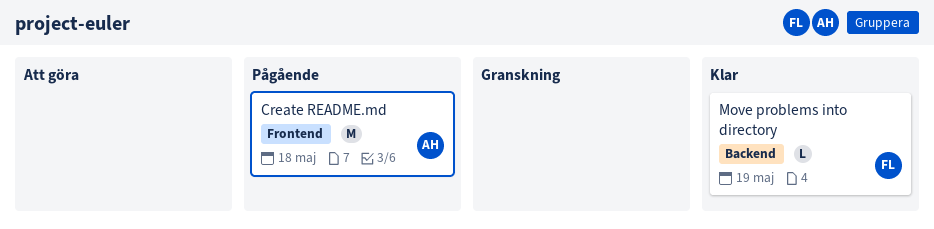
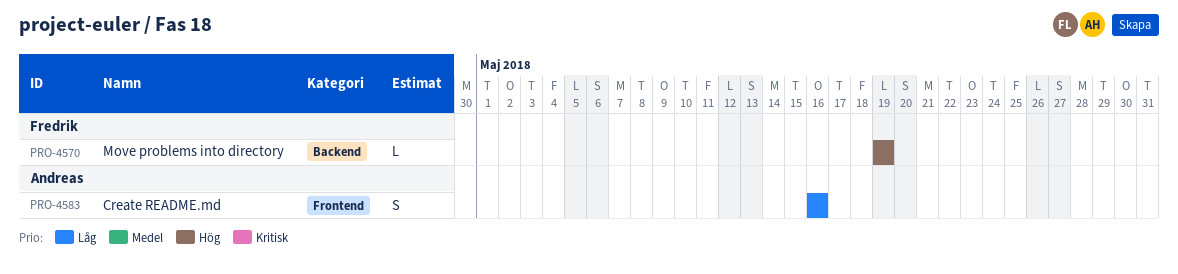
Create README.md, estimate: M -> S
Create README.md, due: May 18 -> May 16

